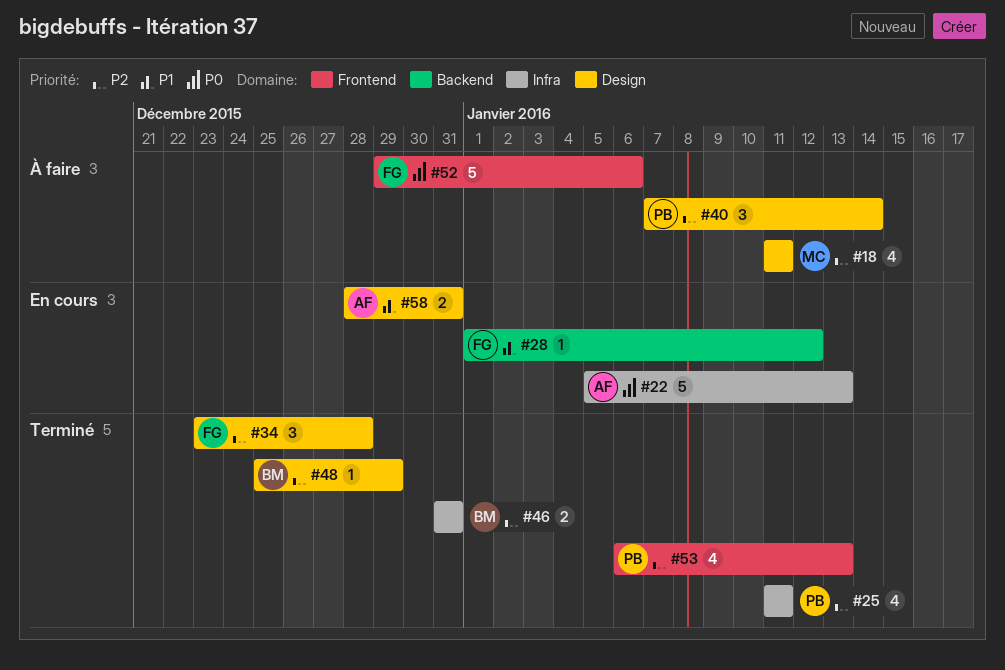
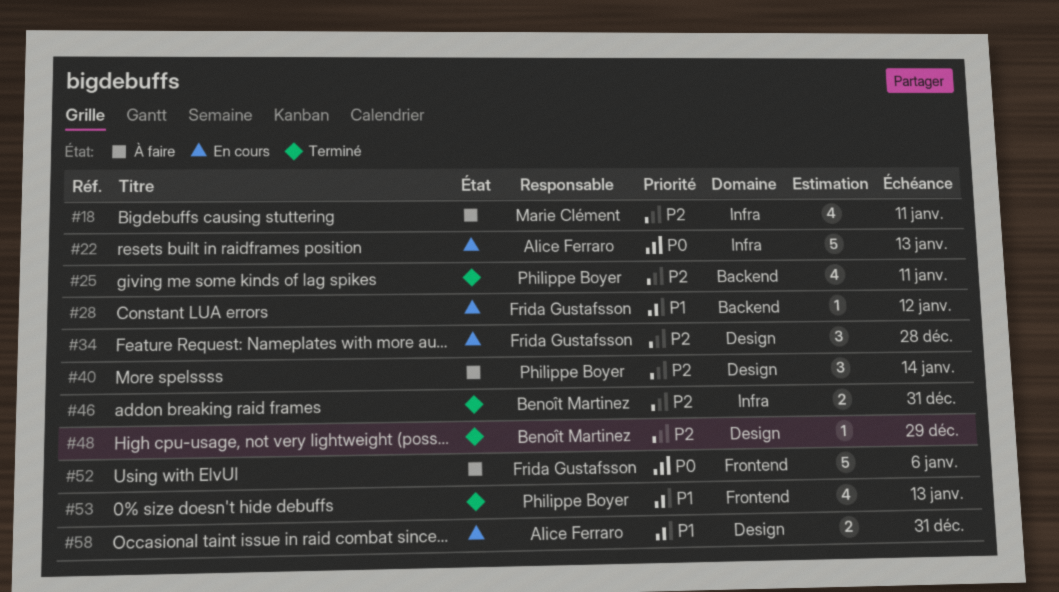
#18, label: Design -> Infra
#25, label: Infra -> Backend
#34, status: Terminé -> En cours
#53, priority: P2 -> P1

